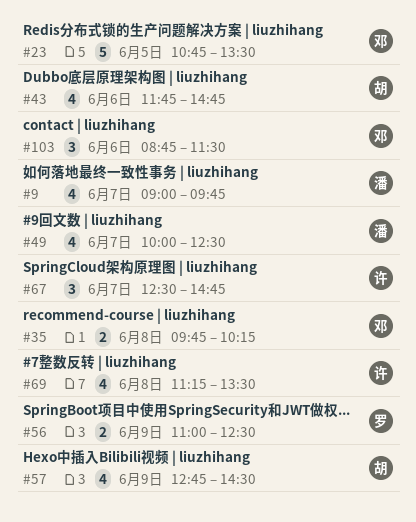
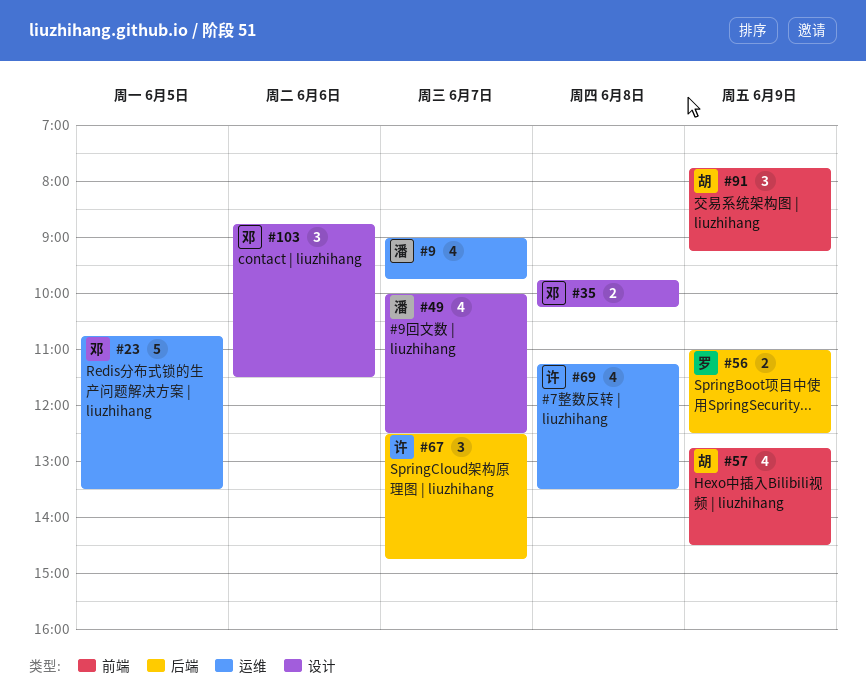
#43: present -> none
#91: none -> present

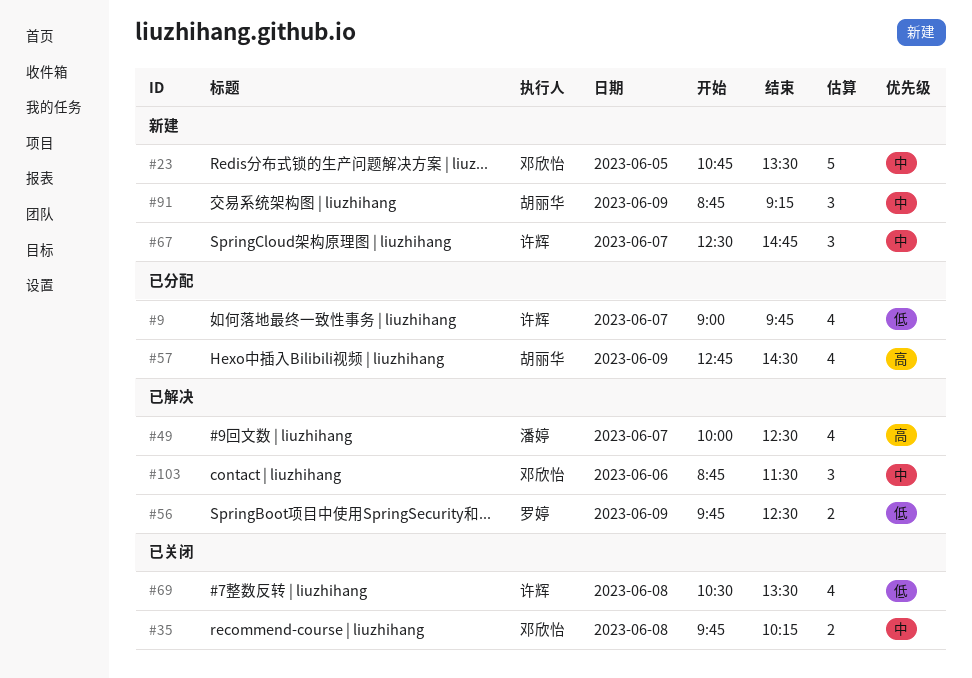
#9, owner: 潘婷 -> 许辉
#56, begins: 11:00 -> 09:45
#69, begins: 11:15 -> 10:30
#91, begins: 07:45 -> 08:45

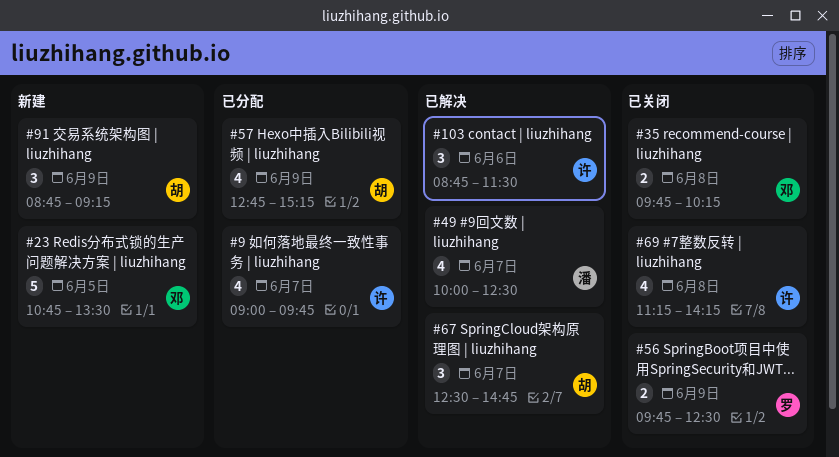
#56, status: 已解决 -> 已关闭
#57, ends: 14:30 -> 15:15
#67, status: 新建 -> 已解决
#67, owner: 许辉 -> 胡丽华
#69, begins: 10:30 -> 11:15
#69, ends: 13:30 -> 14:15
#103, owner: 邓欣怡 -> 许辉

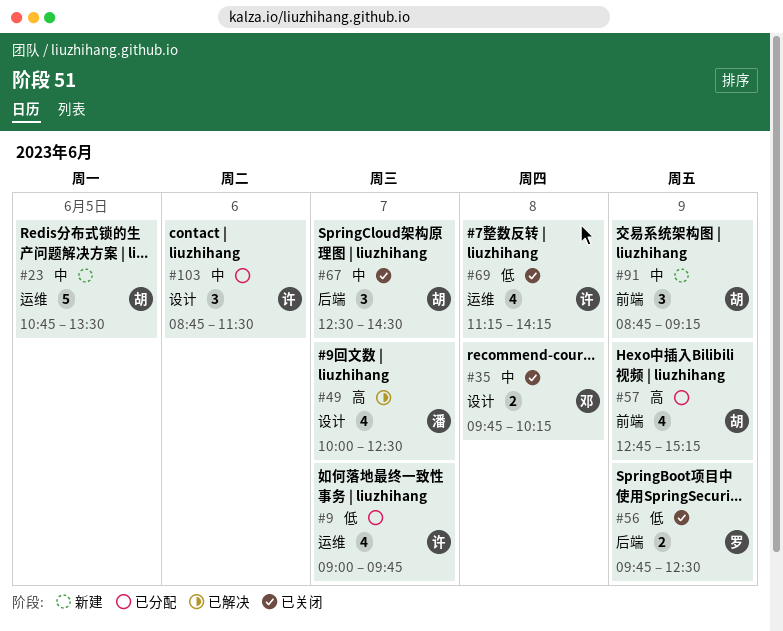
#23, owner: 邓 -> 胡
#67, status: 已解决 -> 已关闭
#67, ends: 14:45 -> 14:30
#103, status: 已解决 -> 已分配

